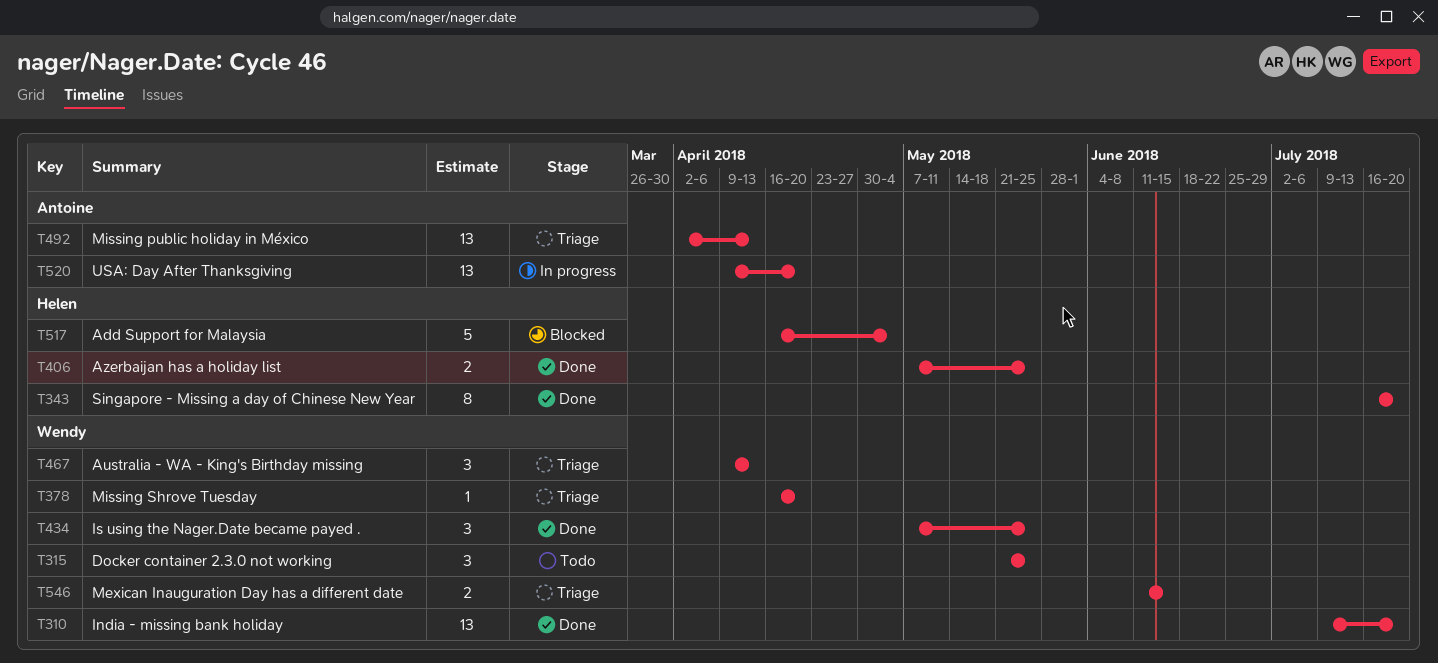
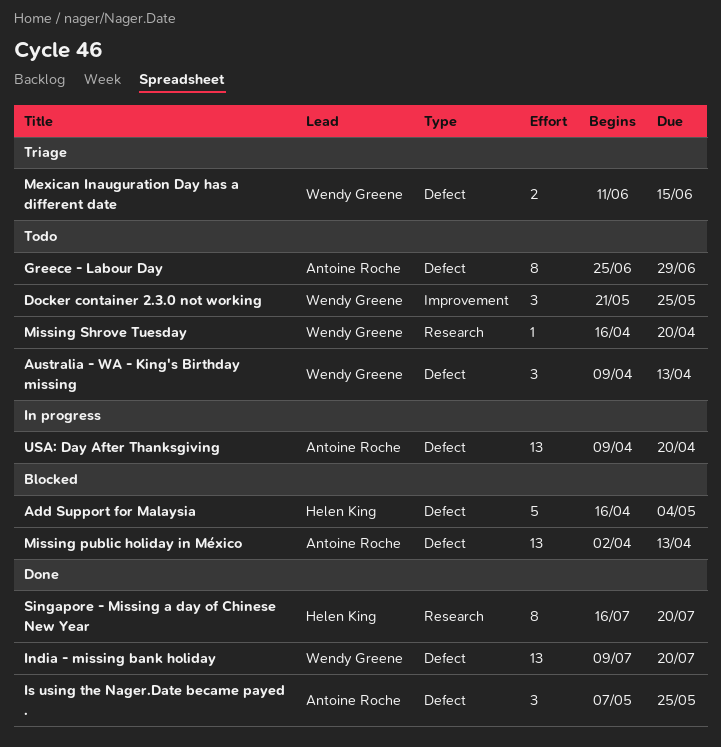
Australia - WA - King's Birthday missing, status: Triage -> Todo
Azerbaijan has a holiday list: present -> none
Greece - Labour Day: none -> present
Is using the Nager.Date became payed ., owner: Wendy Greene -> Antoine Roche
Missing public holiday in México, status: Triage -> Blocked
Missing Shrove Tuesday, status: Triage -> Todo

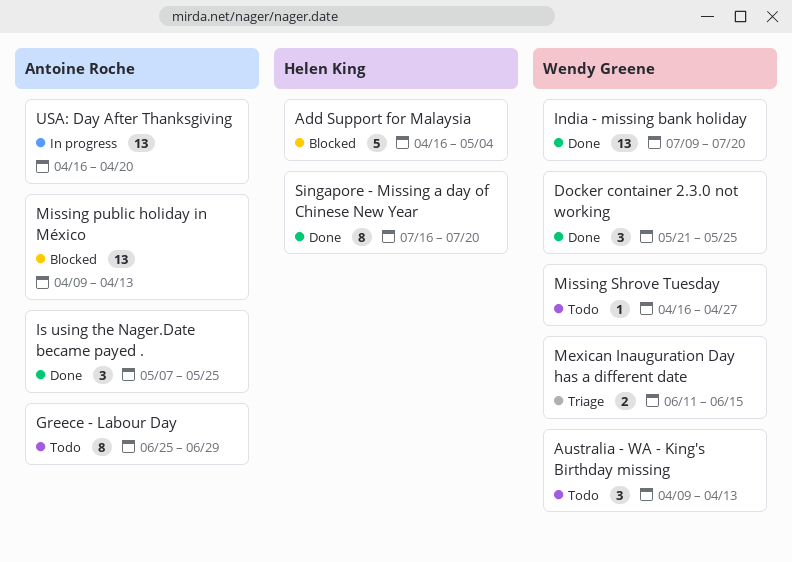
Docker container 2.3.0 not working, status: Todo -> Done
Missing public holiday in México, start: Apr 2 -> Apr 9
Missing Shrove Tuesday, due: Apr 20 -> Apr 27
USA: Day After Thanksgiving, start: Apr 9 -> Apr 16

